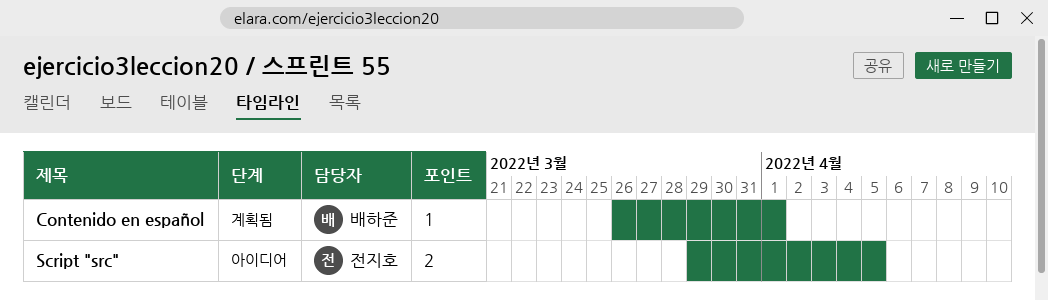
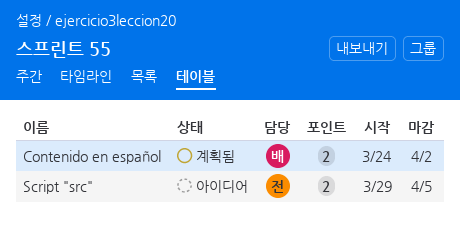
Contenido en español, estimate: 1 -> 2
Contenido en español, start: Mar 26 -> Mar 24
Contenido en español, due: Apr 1 -> Apr 2

